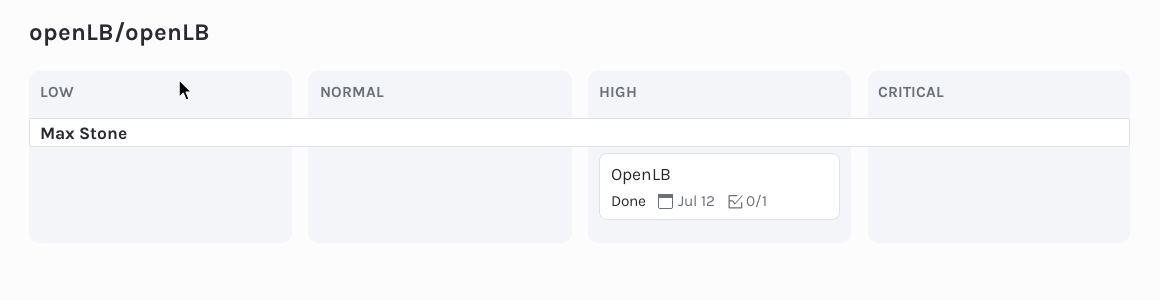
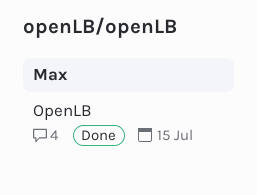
OpenLB, due: Jul 12 -> Jul 15

